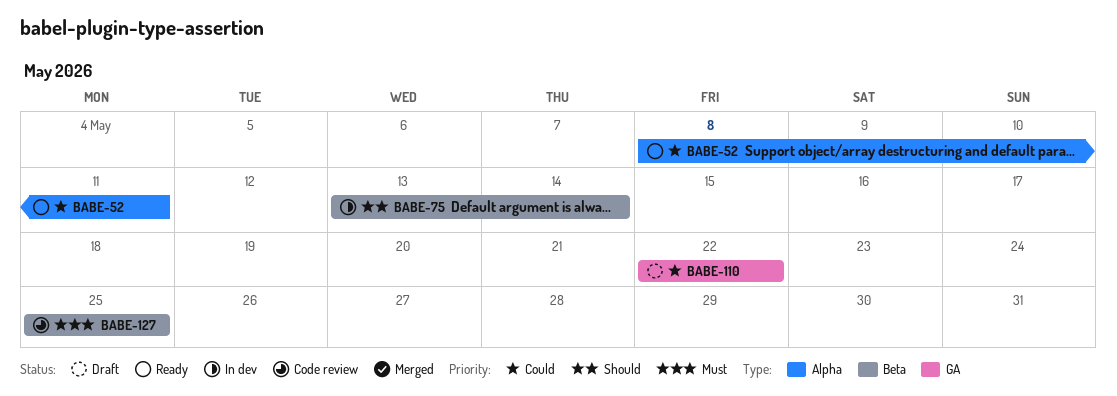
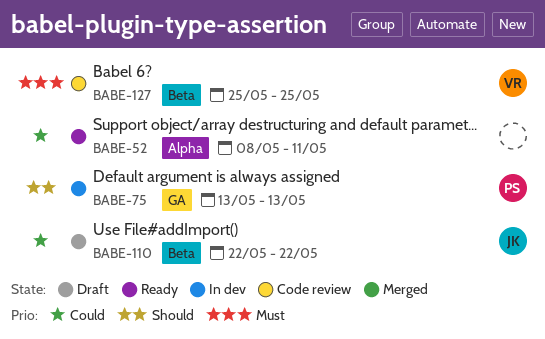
BABE-75, label: Beta -> GA
BABE-75, due: May 14 -> May 13
BABE-110, label: GA -> Beta

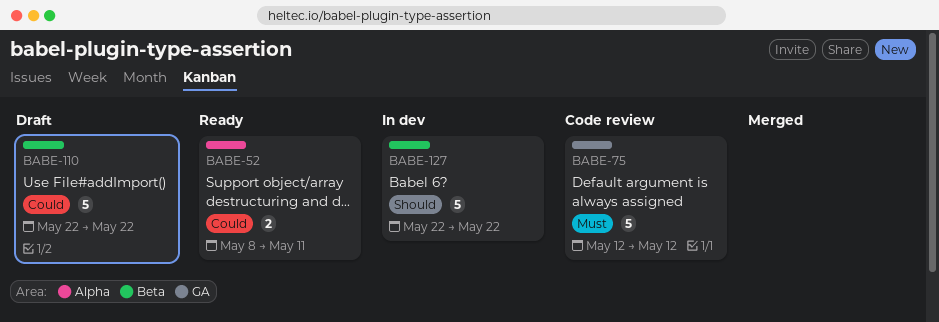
BABE-75, status: In dev -> Code review
BABE-75, priority: Should -> Must
BABE-75, start: May 13 -> May 12
BABE-75, due: May 13 -> May 12
BABE-127, status: Code review -> In dev
BABE-127, priority: Must -> Should
BABE-127, start: May 25 -> May 22
BABE-127, due: May 25 -> May 22

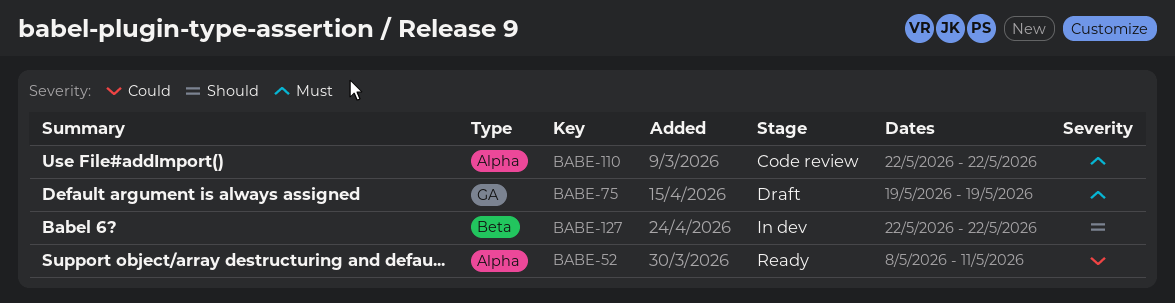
BABE-75, status: Code review -> Draft
BABE-75, start: May 12 -> May 19
BABE-75, due: May 12 -> May 19
BABE-110, status: Draft -> Code review
BABE-110, priority: Could -> Must
BABE-110, label: Beta -> Alpha

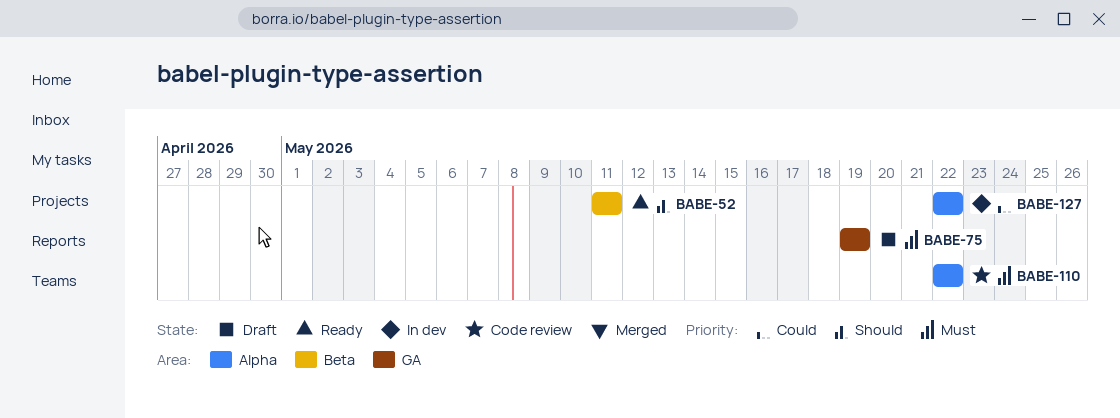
BABE-52, priority: Could -> Should
BABE-52, label: Alpha -> Beta
BABE-52, start: May 8 -> May 11
BABE-127, priority: Should -> Could
BABE-127, label: Beta -> Alpha

